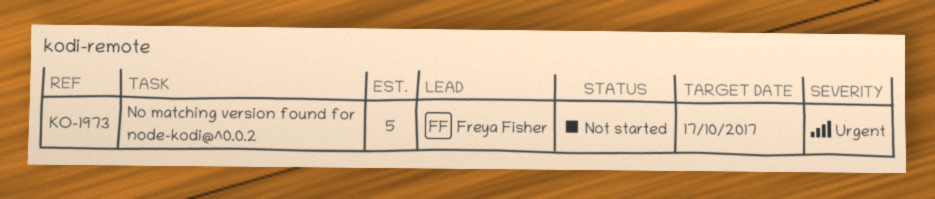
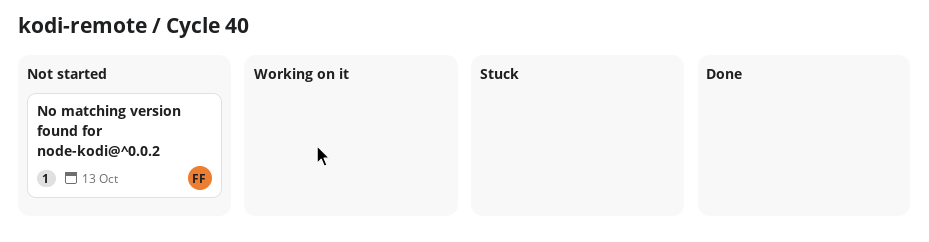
No matching version found for node-kodi@^0.0.2, estimate: 5 -> 1
No matching version found for node-kodi@^0.0.2, due: Oct 17 -> Oct 13

